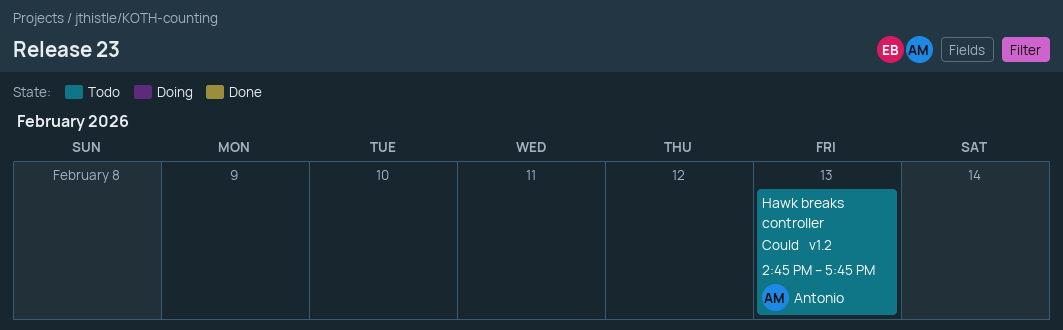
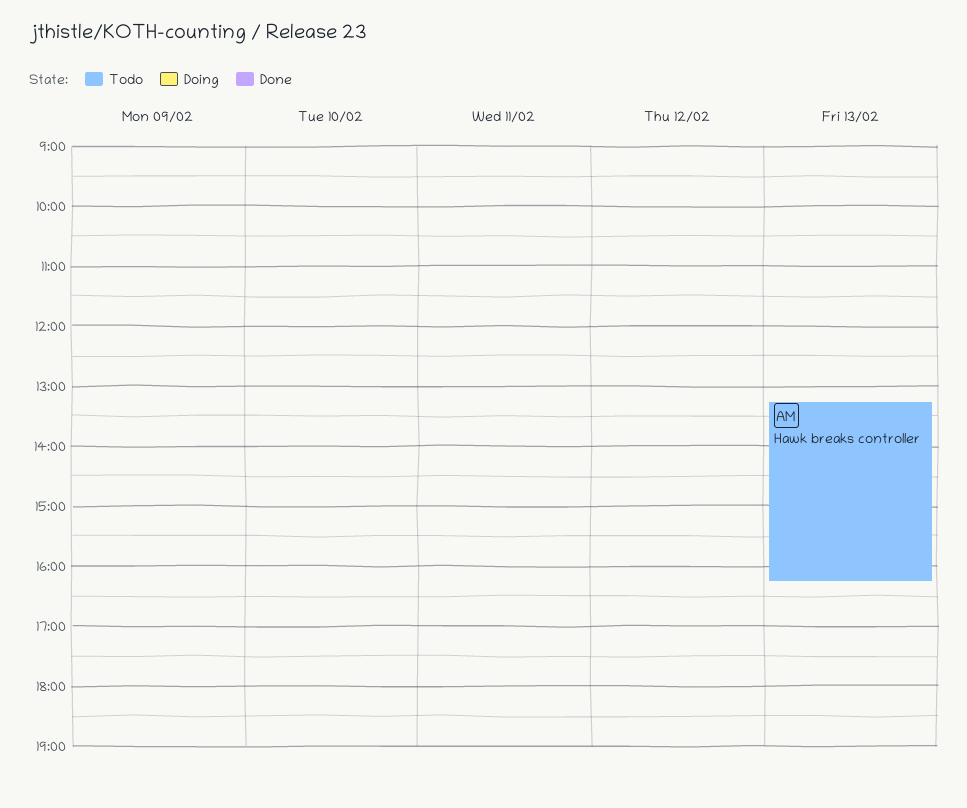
Hawk breaks controller, begins: 14:45 -> 13:15
Hawk breaks controller, ends: 17:45 -> 16:15

